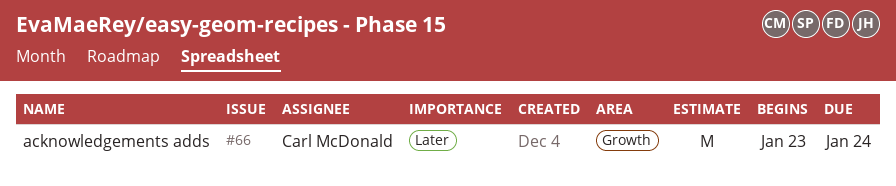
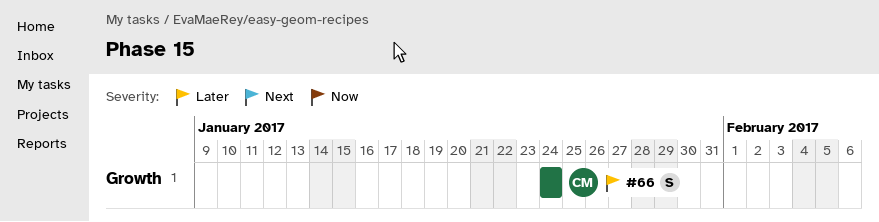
#66, estimate: M -> S
#66, start: Jan 23 -> Jan 24

